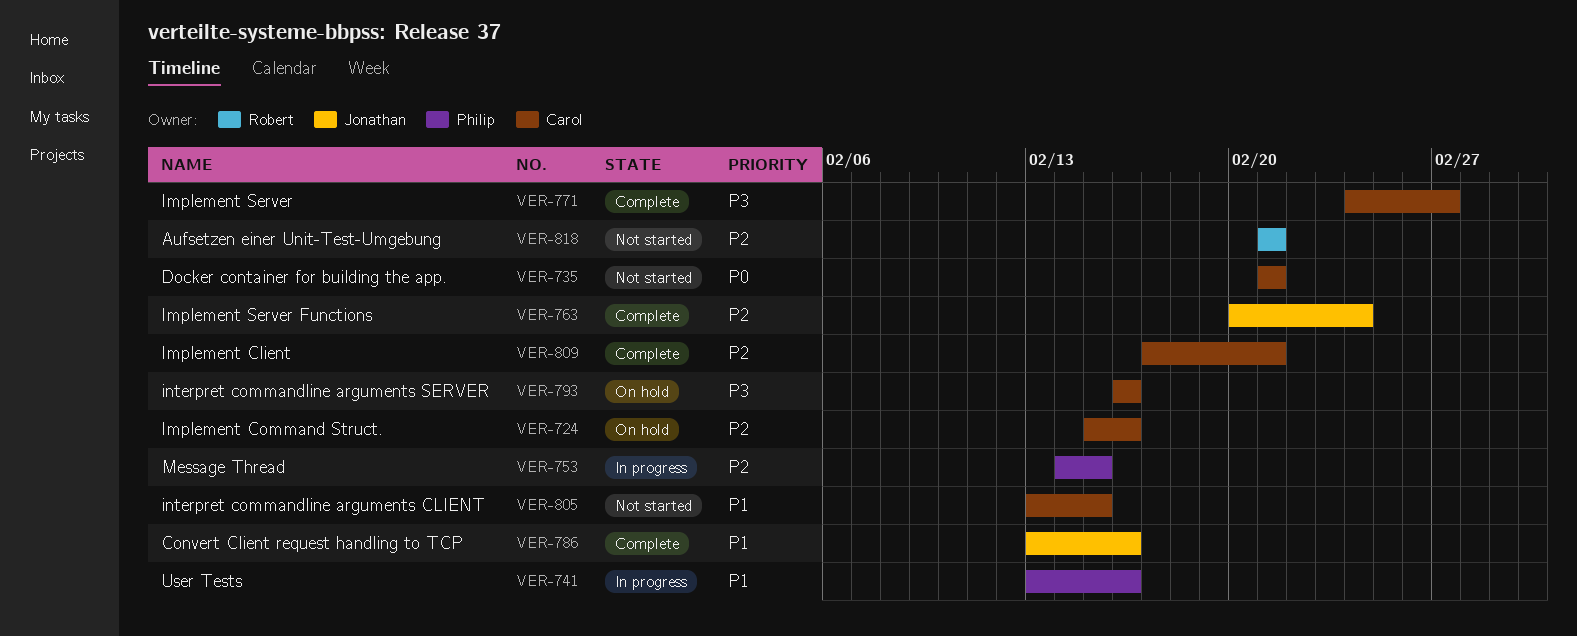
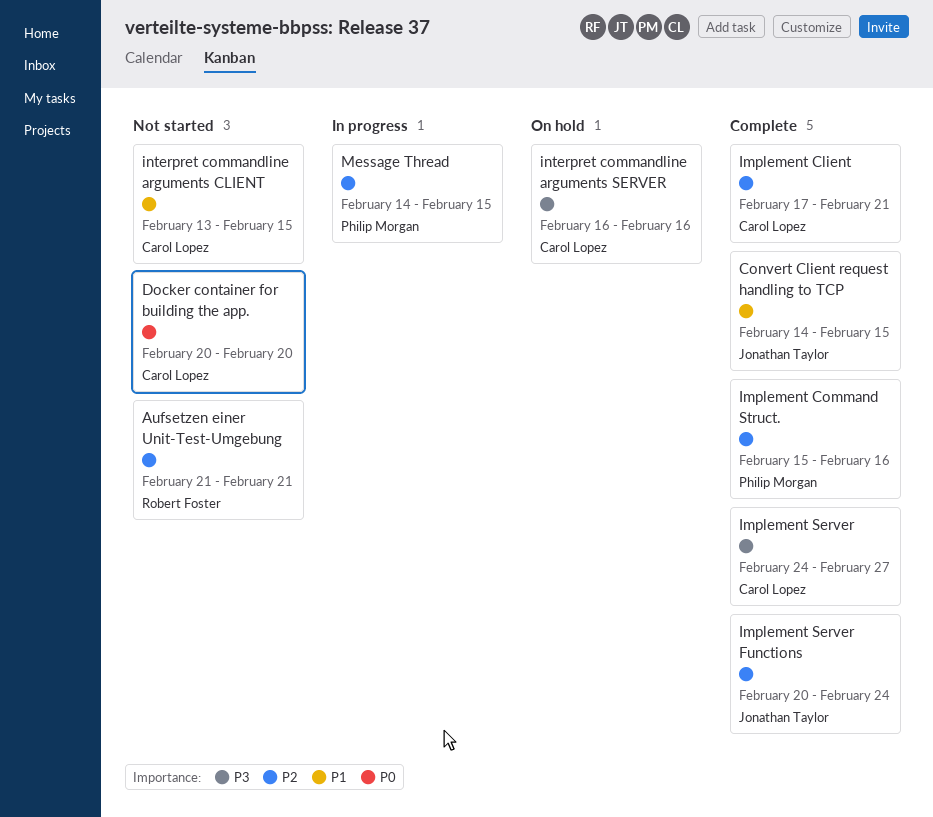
Convert Client request handling to TCP, start: Feb 13 -> Feb 14
Convert Client request handling to TCP, due: Feb 16 -> Feb 15
Docker container for building the app., start: Feb 21 -> Feb 20
Docker container for building the app., due: Feb 21 -> Feb 20
Implement Command Struct., status: On hold -> Complete
Implement Command Struct., owner: Carol Lopez -> Philip Morgan
User Tests: present -> none

